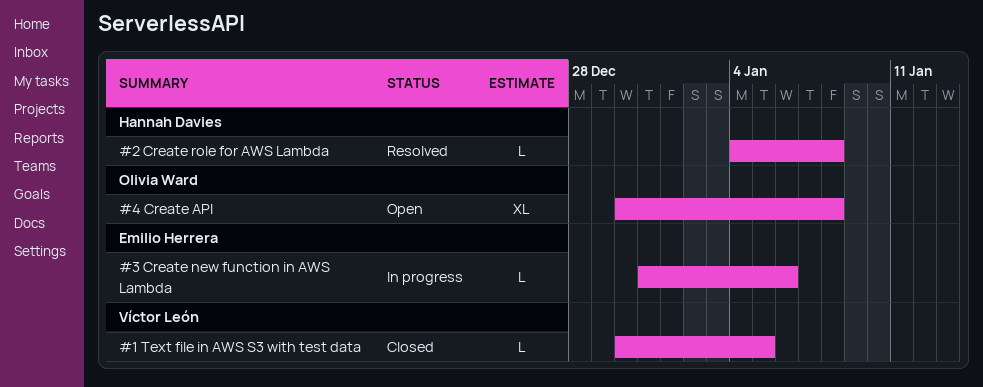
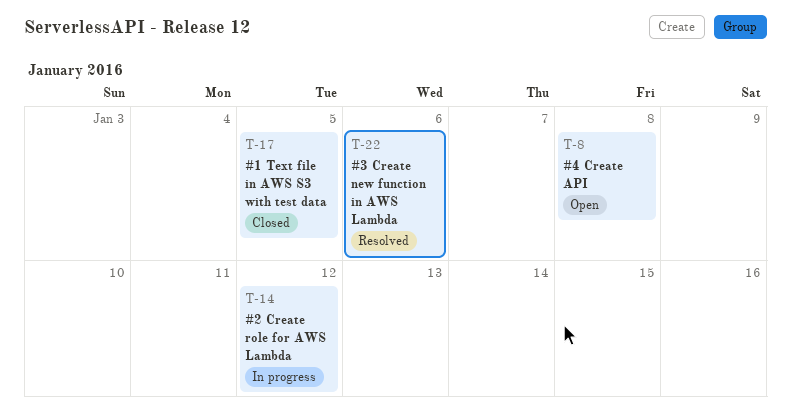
#2 Create role for AWS Lambda, status: Resolved -> In progress
#2 Create role for AWS Lambda, due: Jan 8 -> Jan 12
#3 Create new function in AWS Lambda, status: In progress -> Resolved

